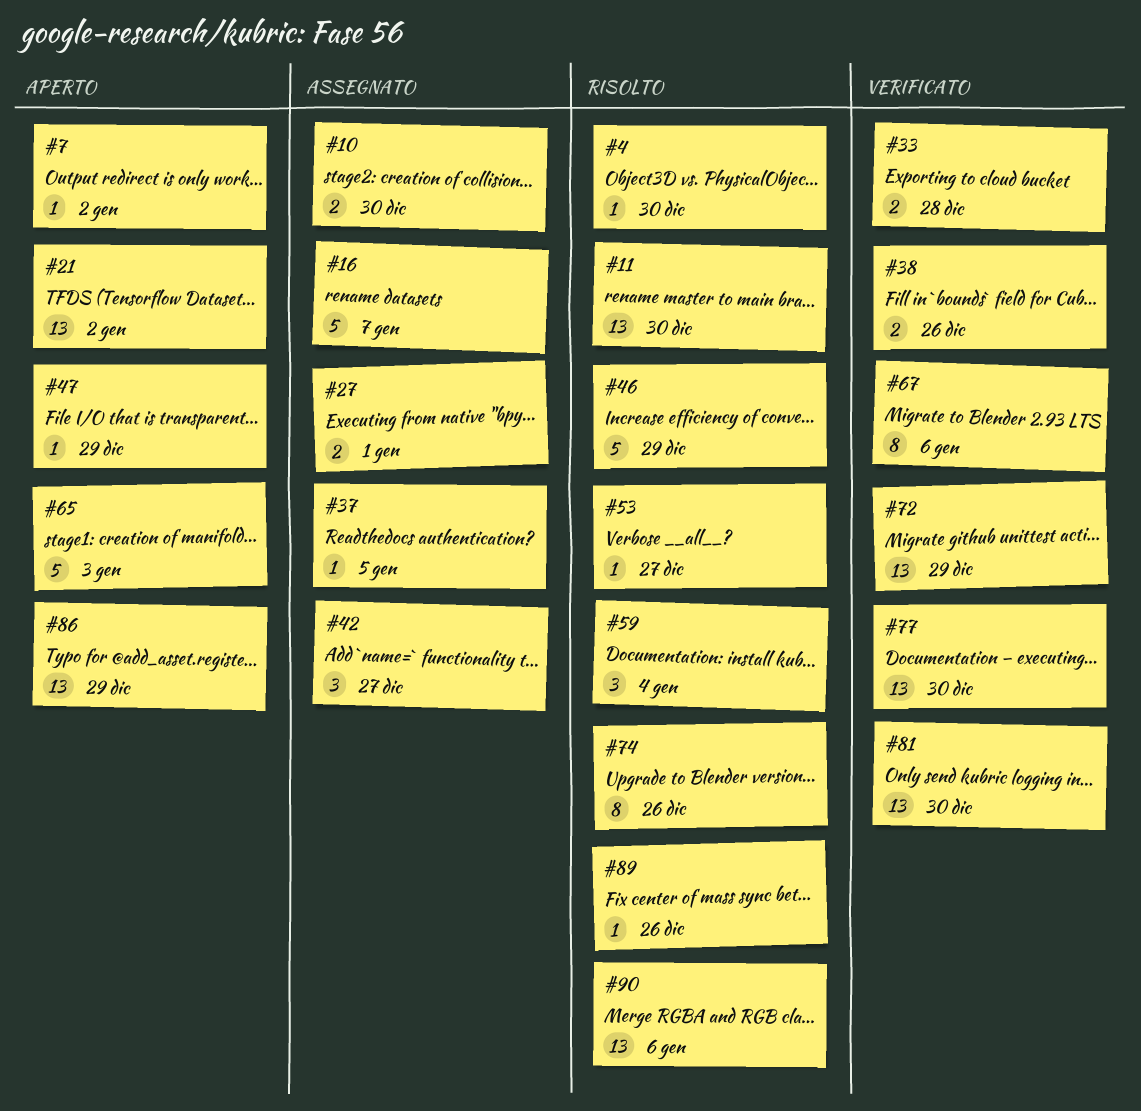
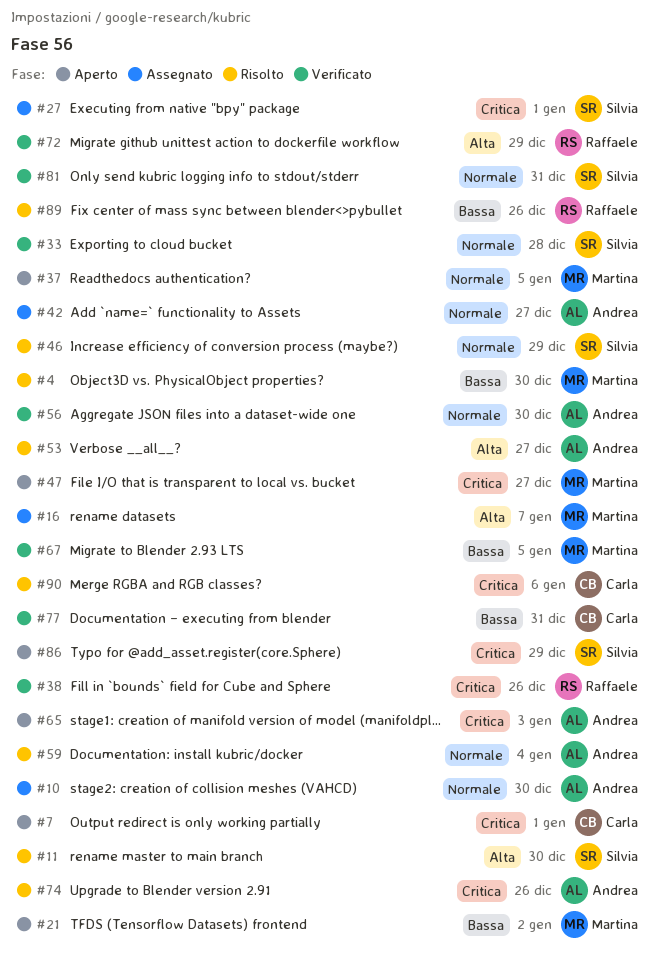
#7, due: Jan 2 -> Jan 1
#37, status: Assegnato -> Aperto
#47, due: Dec 29 -> Dec 27
#56: none -> present
#67, due: Jan 6 -> Jan 5
#77, due: Dec 30 -> Dec 31
#81, due: Dec 30 -> Dec 31

